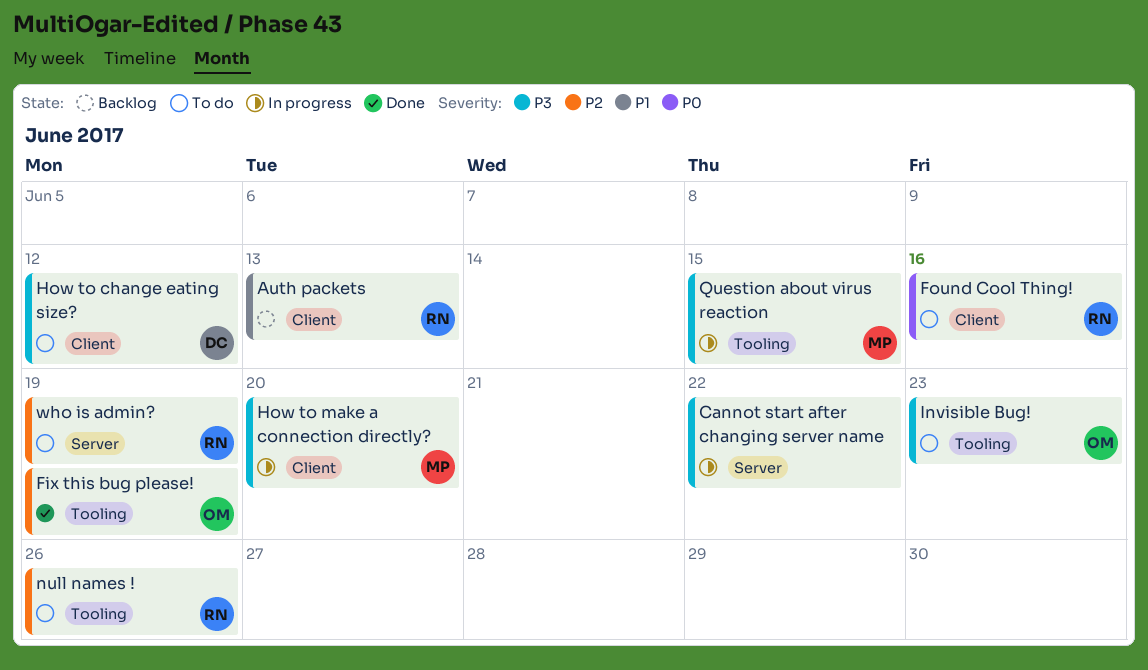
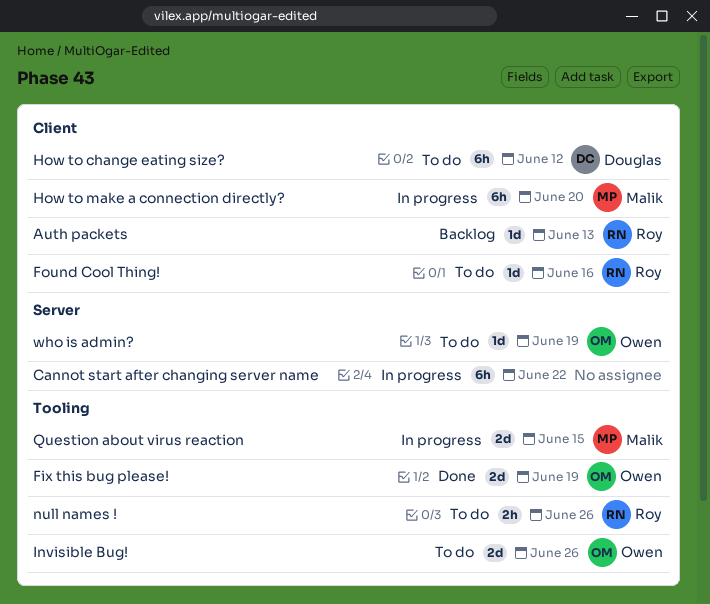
Invisible Bug!, due: Jun 23 -> Jun 26
who is admin?, owner: Roy -> Owen

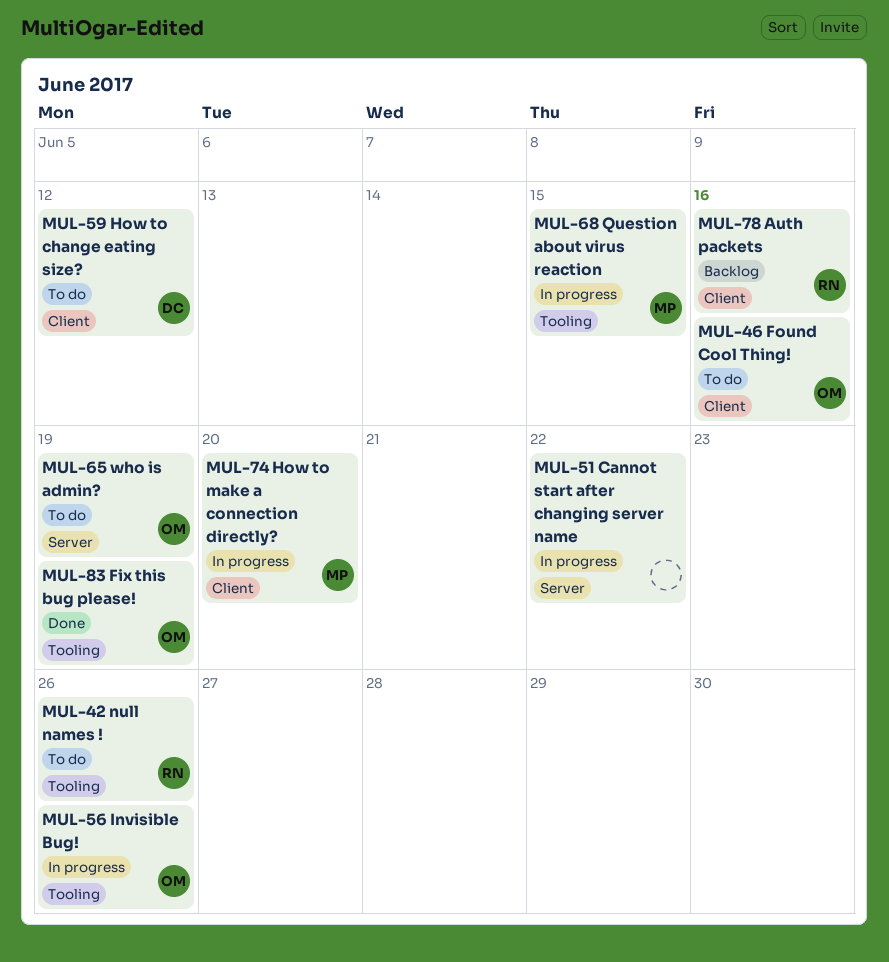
Auth packets, due: Jun 13 -> Jun 16
Found Cool Thing!, owner: Roy -> Owen
Invisible Bug!, status: To do -> In progress

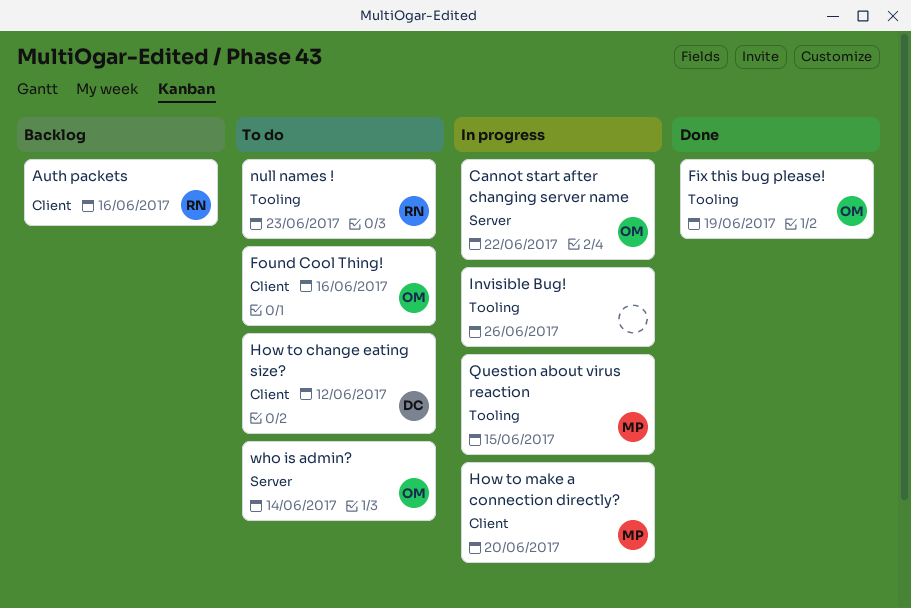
Cannot start after changing server name, owner: none -> OM
Invisible Bug!, owner: OM -> none
null names !, due: Jun 26 -> Jun 23
who is admin?, due: Jun 19 -> Jun 14

